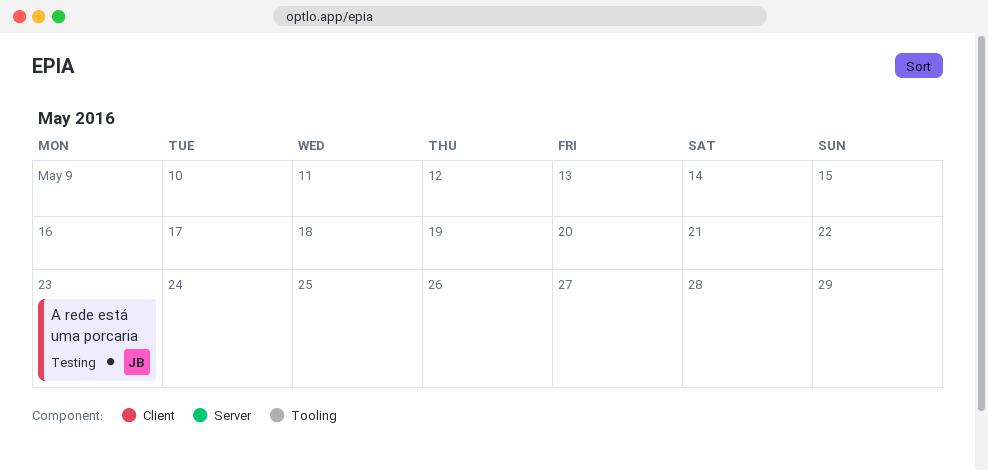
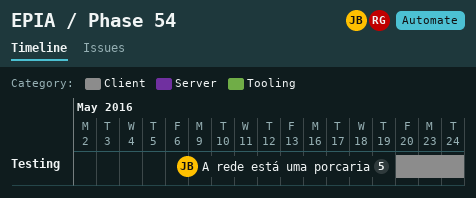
A rede está uma porcaria, estimate: 1 -> 5
A rede está uma porcaria, due: May 23 -> May 24

